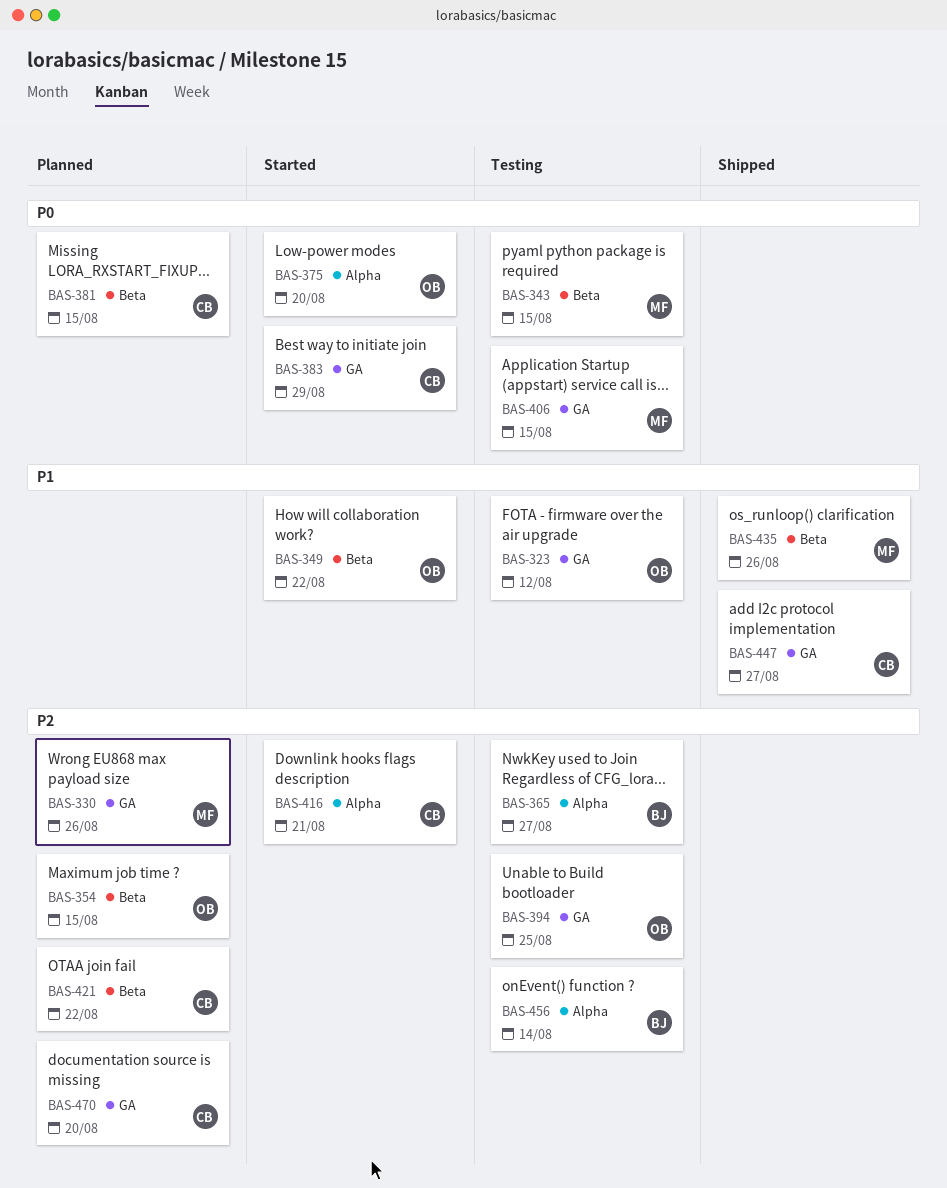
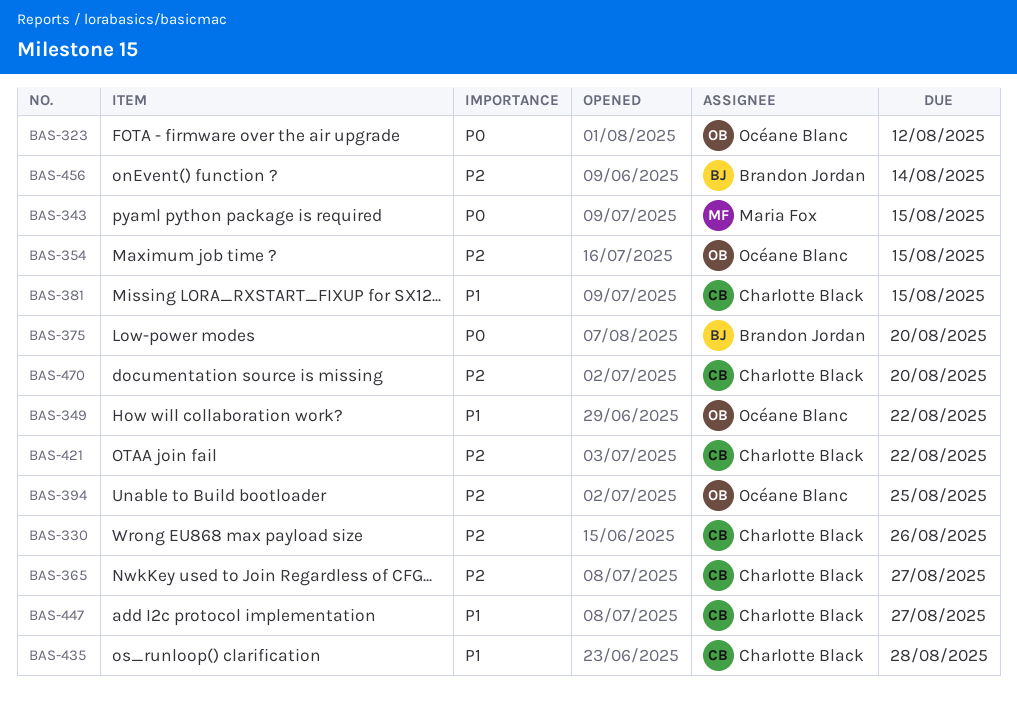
BAS-323, priority: P1 -> P0
BAS-330, owner: Maria Fox -> Charlotte Black
BAS-365, owner: Brandon Jordan -> Charlotte Black
BAS-375, owner: Océane Blanc -> Brandon Jordan
BAS-381, priority: P0 -> P1
BAS-383: present -> none
BAS-406: present -> none
BAS-416: present -> none
BAS-435, owner: Maria Fox -> Charlotte Black
BAS-435, due: Aug 26 -> Aug 28

